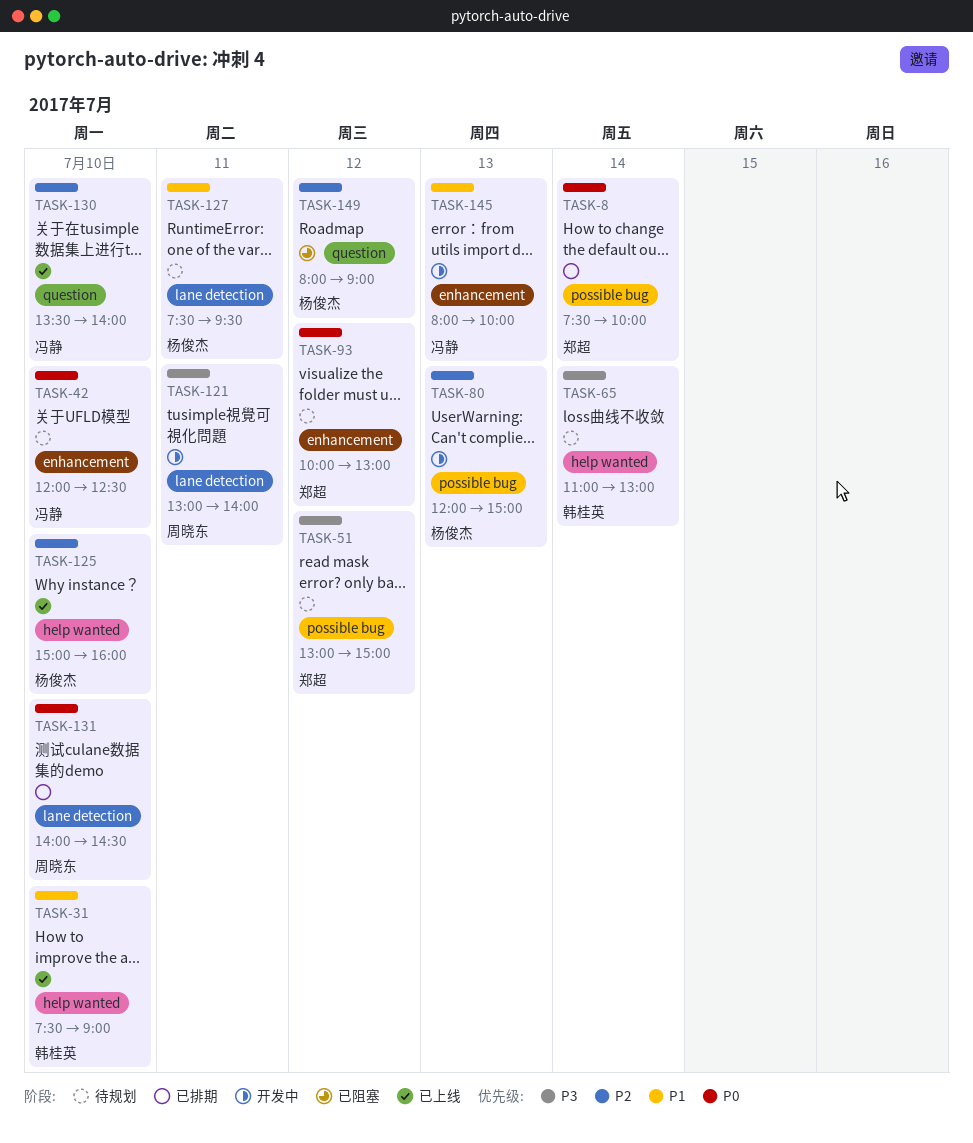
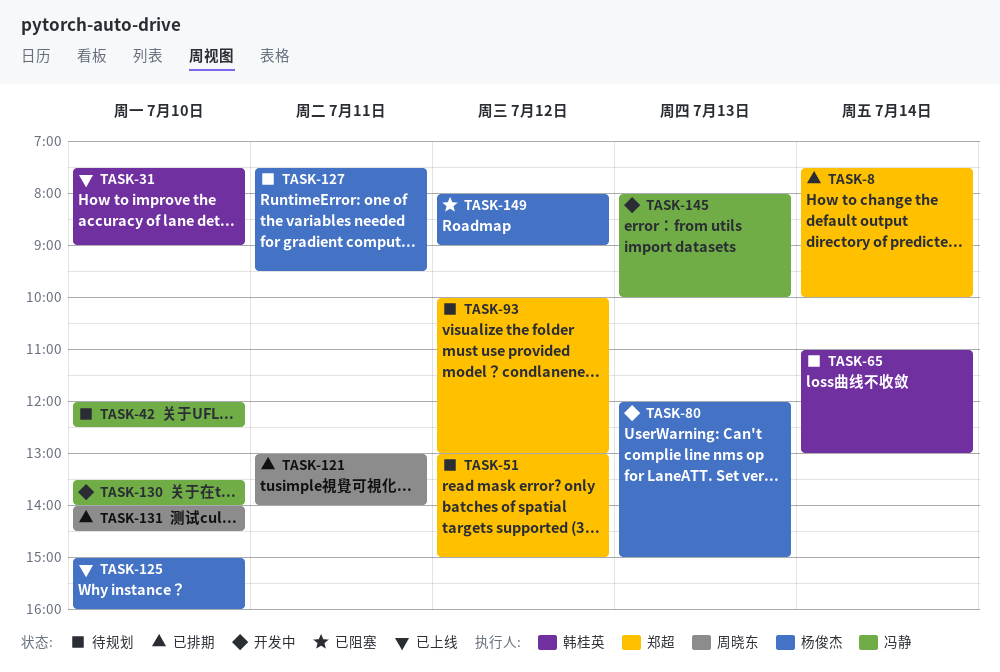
TASK-121, status: 开发中 -> 已排期
TASK-130, status: 已上线 -> 开发中

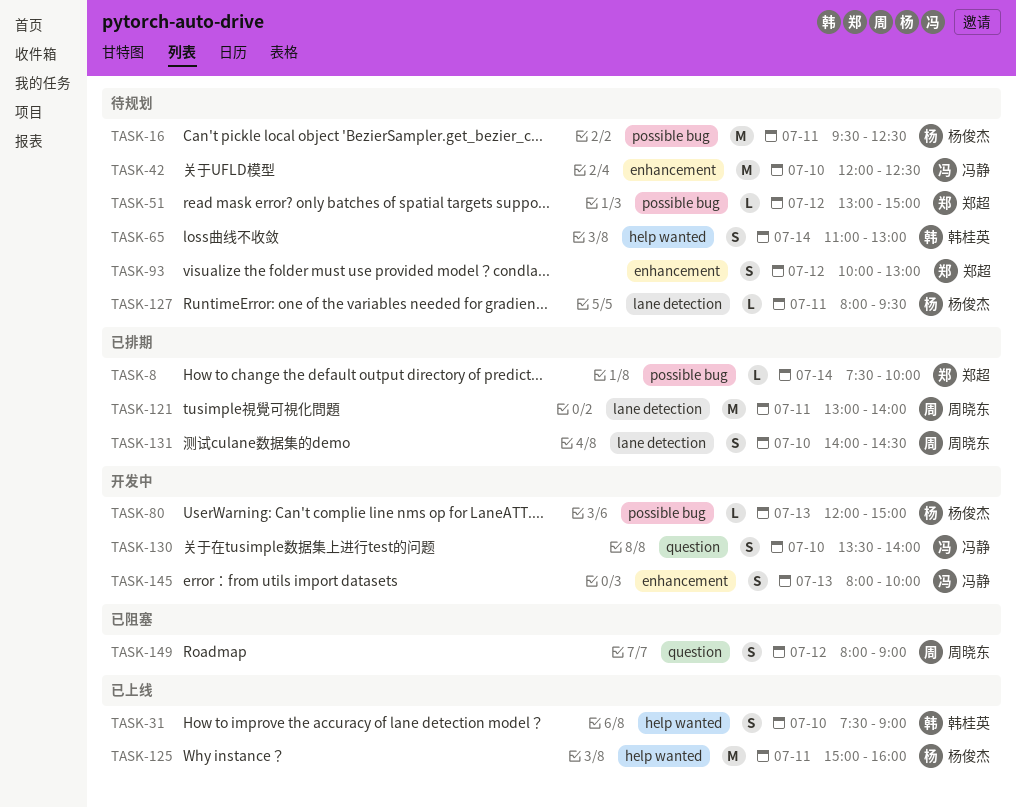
TASK-16: none -> present
TASK-125, day: Jul 10 -> Jul 11
TASK-127, begins: 07:30 -> 08:00
TASK-149, owner: 杨俊杰 -> 周晓东

